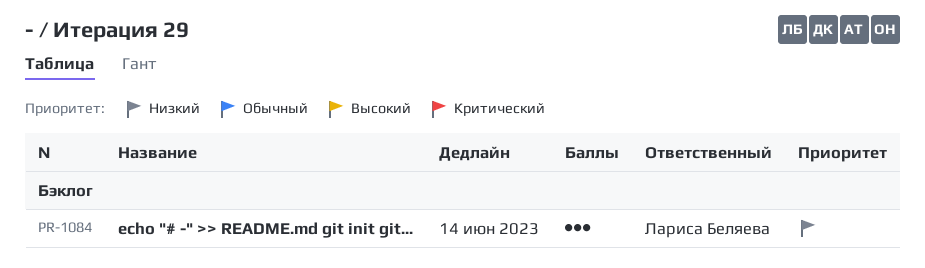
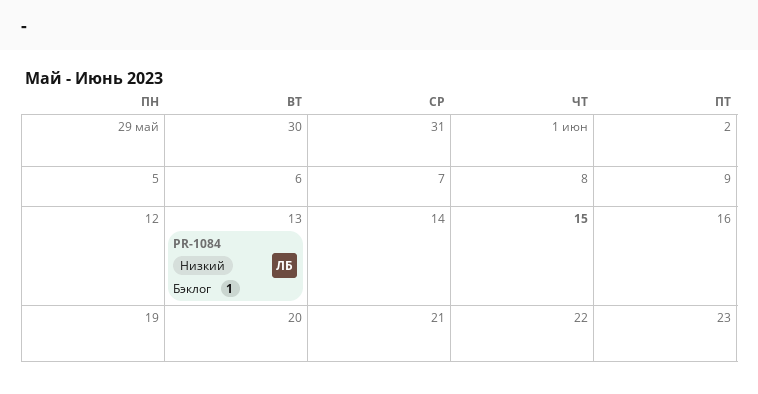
PR-1084, estimate: 3 -> 1
PR-1084, due: Jun 14 -> Jun 13

